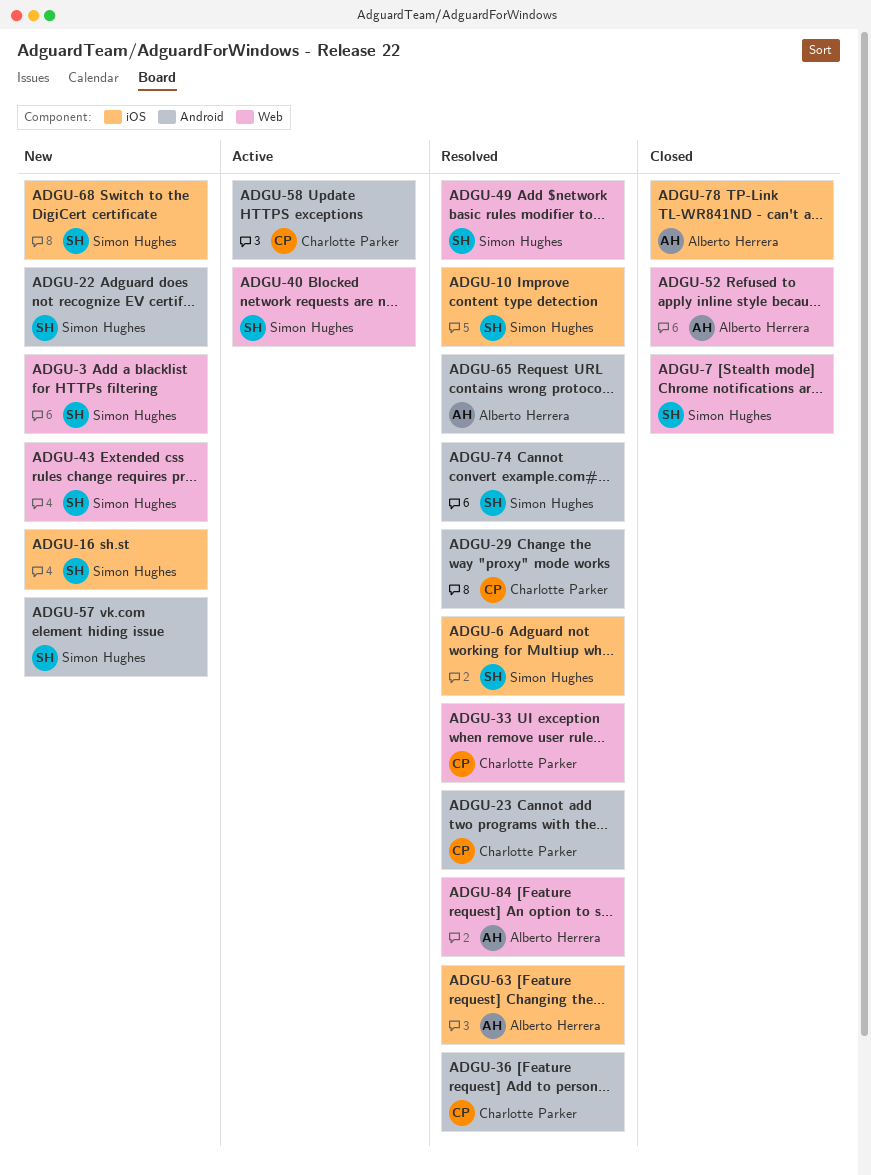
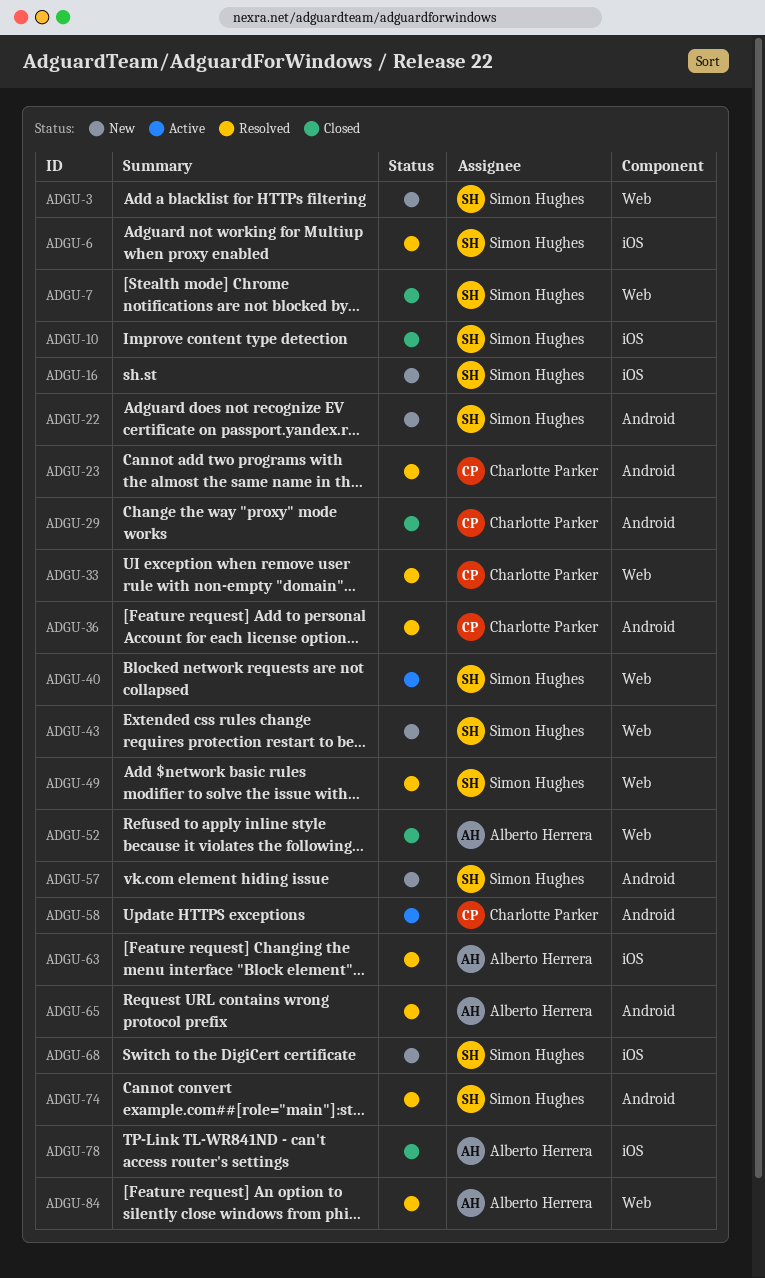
ADGU-10, status: Resolved -> Closed
ADGU-29, status: Resolved -> Closed

